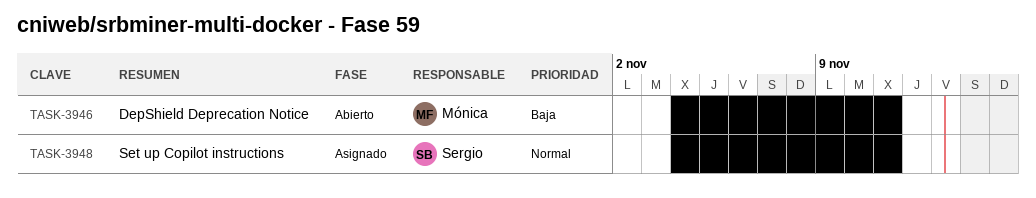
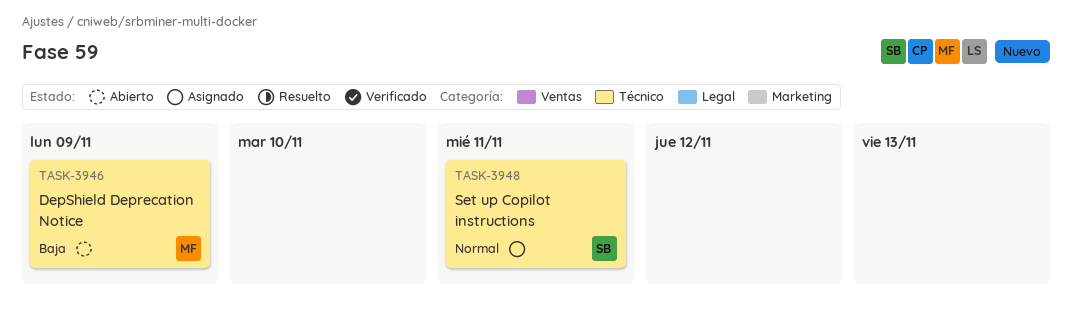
TASK-3946, due: Nov 11 -> Nov 9

